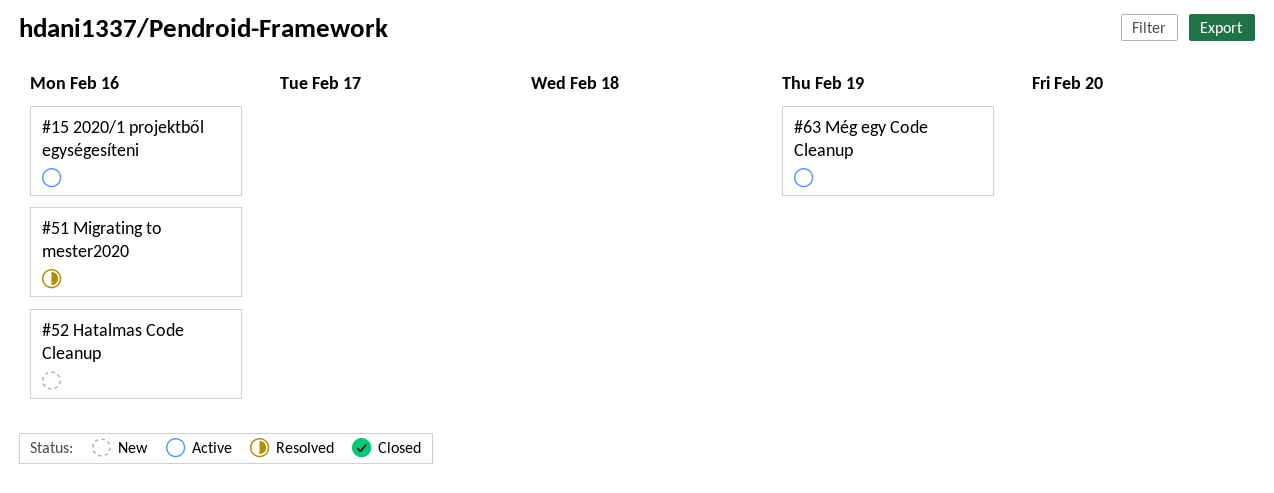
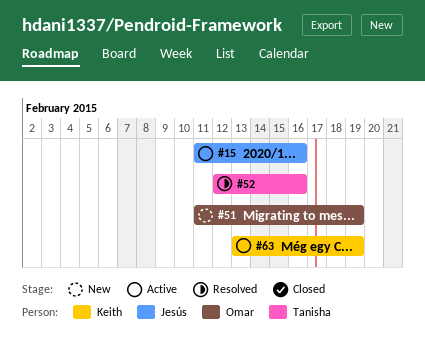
#51, status: Resolved -> New
#51, due: Feb 16 -> Feb 19
#52, status: New -> Resolved

